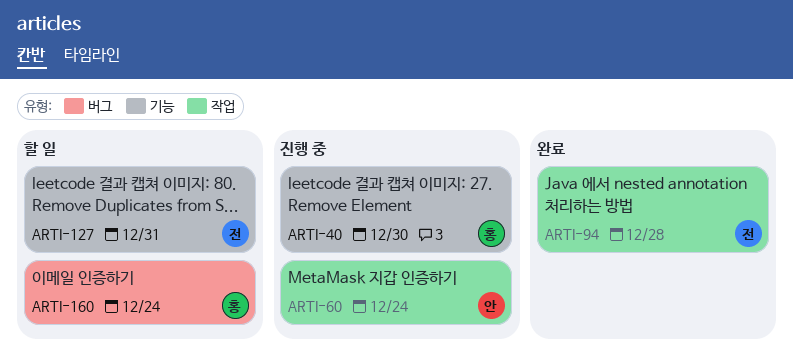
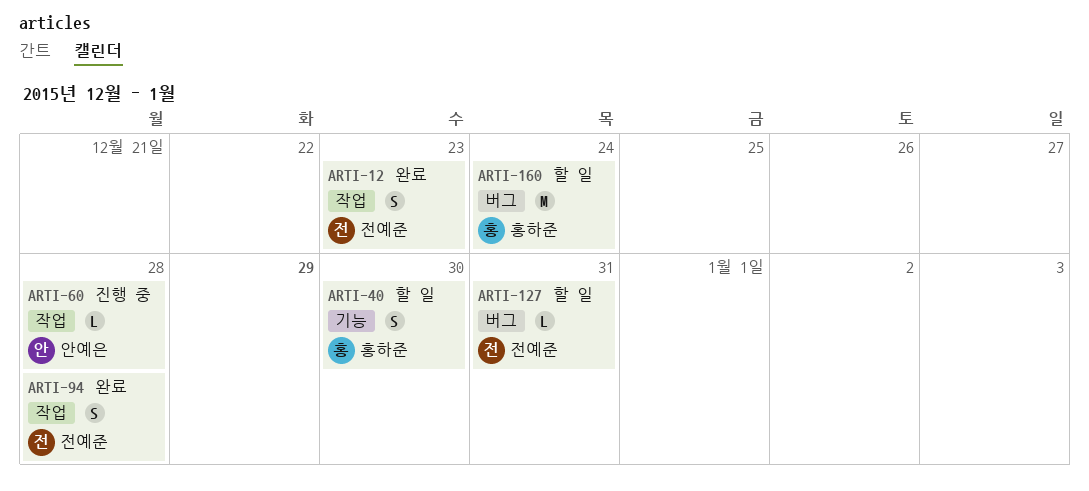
ARTI-12: none -> present
ARTI-40, status: 진행 중 -> 할 일
ARTI-60, due: Dec 24 -> Dec 28
ARTI-127, label: 기능 -> 버그

